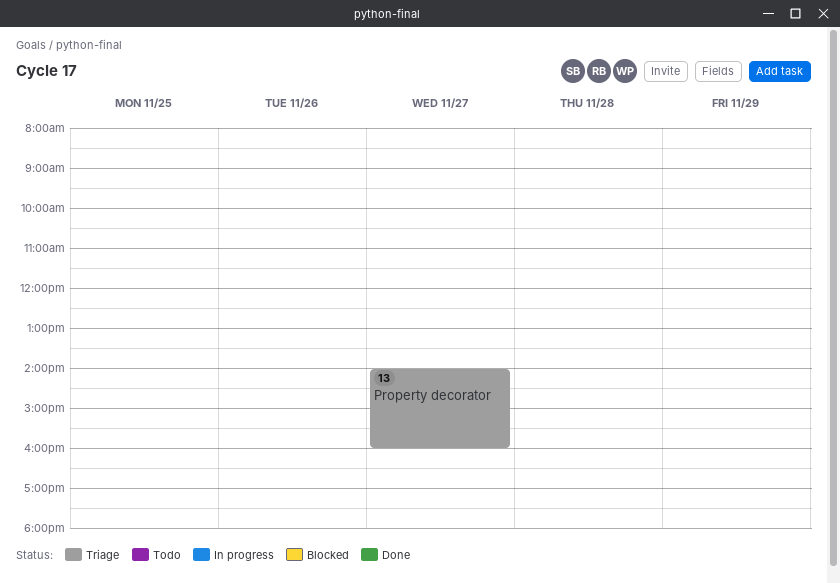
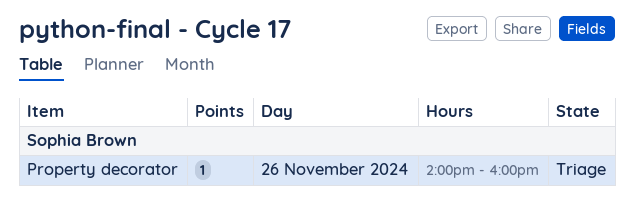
Property decorator, estimate: 13 -> 1
Property decorator, day: Nov 27 -> Nov 26

